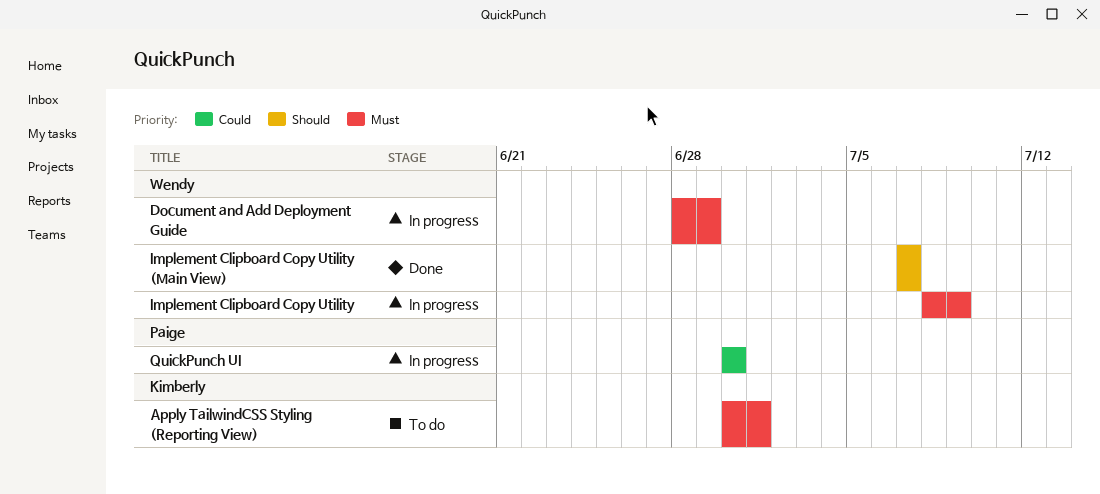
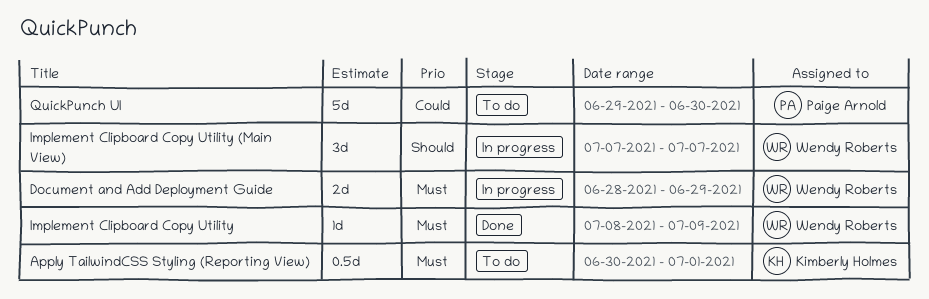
Implement Clipboard Copy Utility, status: In progress -> Done
Implement Clipboard Copy Utility (Main View), status: Done -> In progress
QuickPunch UI, status: In progress -> To do
QuickPunch UI, start: Jun 30 -> Jun 29

